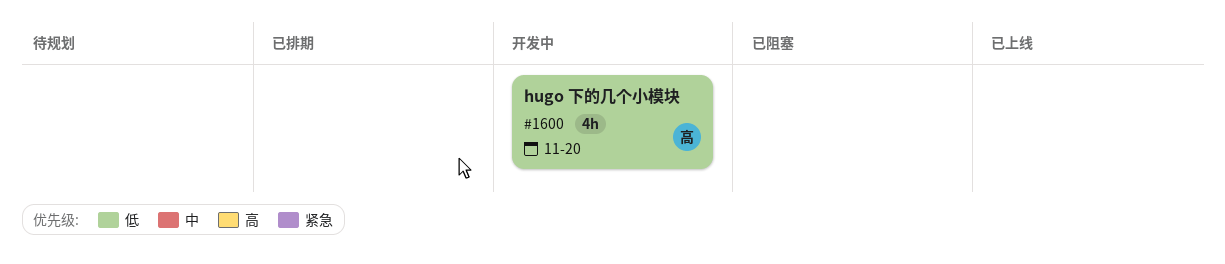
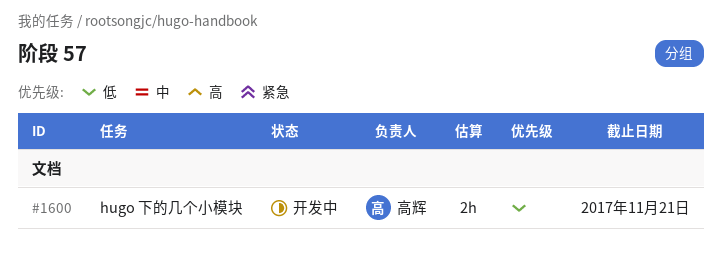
#1600, estimate: 4h -> 2h
#1600, due: Nov 20 -> Nov 21

